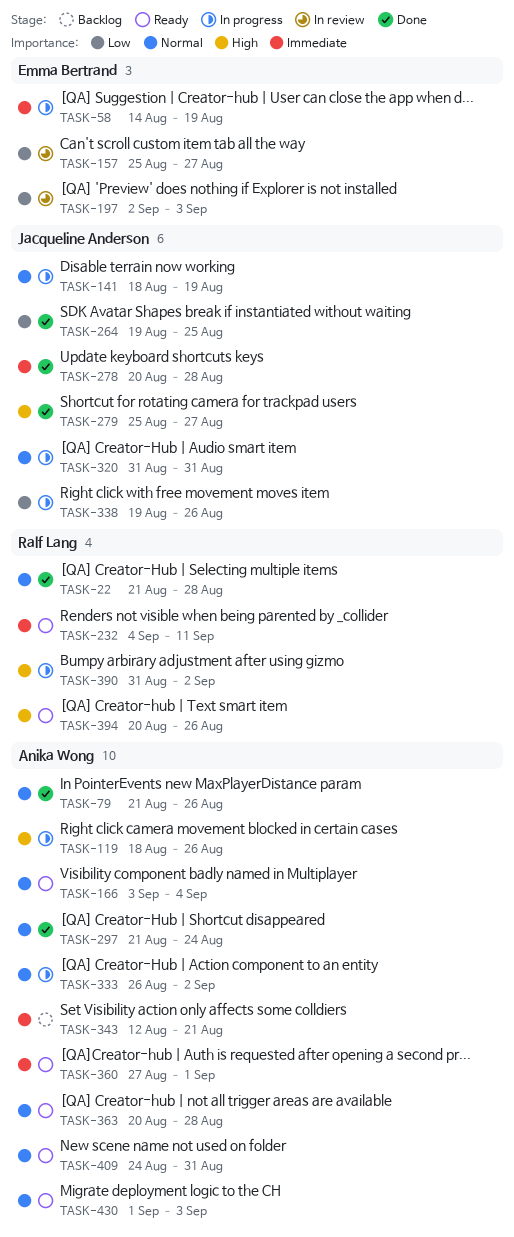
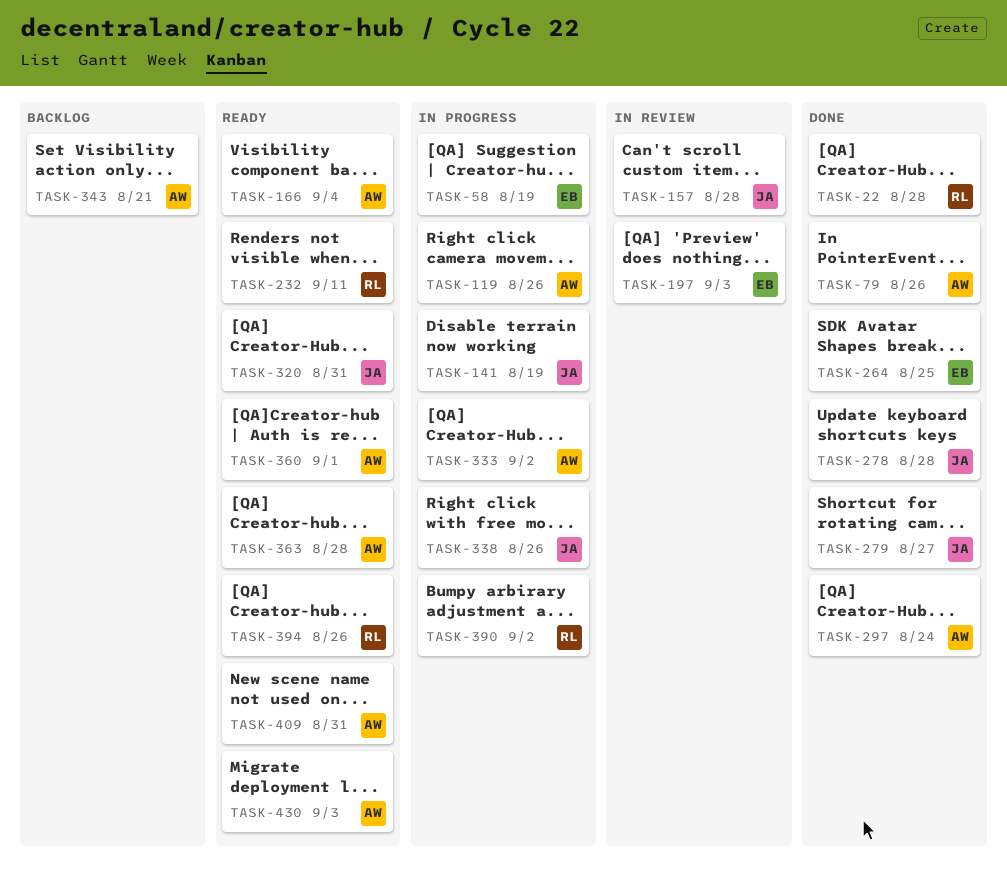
TASK-157, owner: Emma Bertrand -> Jacqueline Anderson
TASK-157, due: Aug 27 -> Aug 28
TASK-264, owner: Jacqueline Anderson -> Emma Bertrand
TASK-320, status: In progress -> Ready

